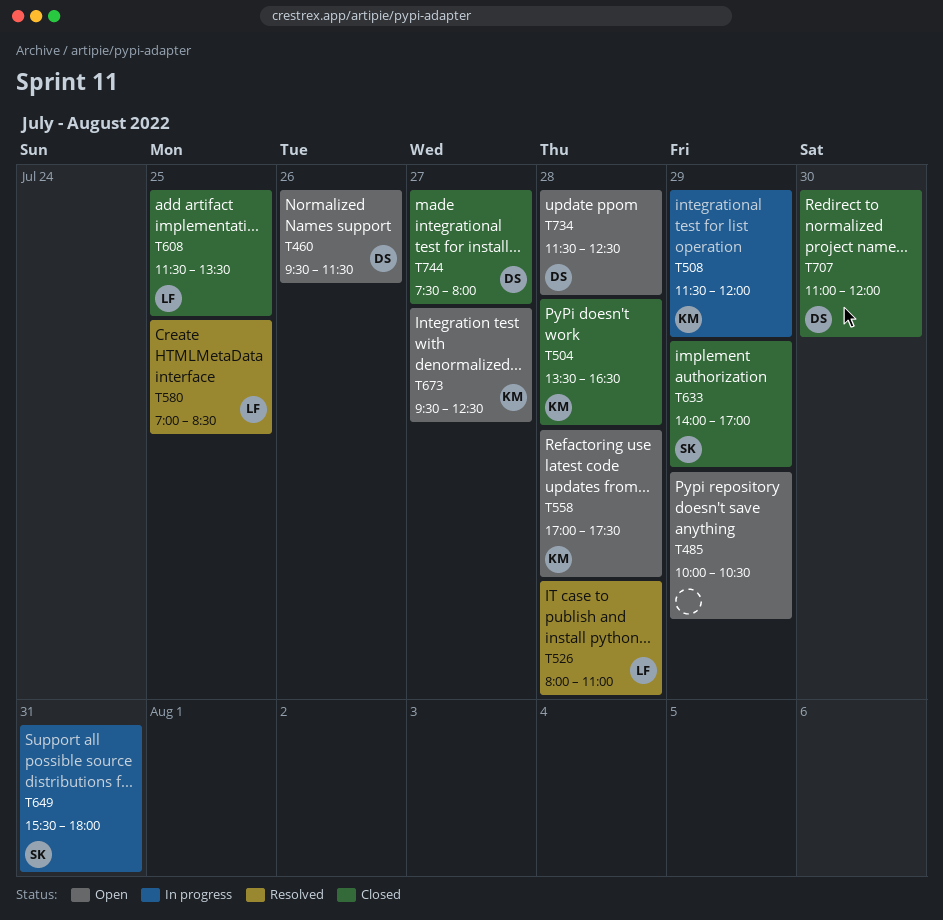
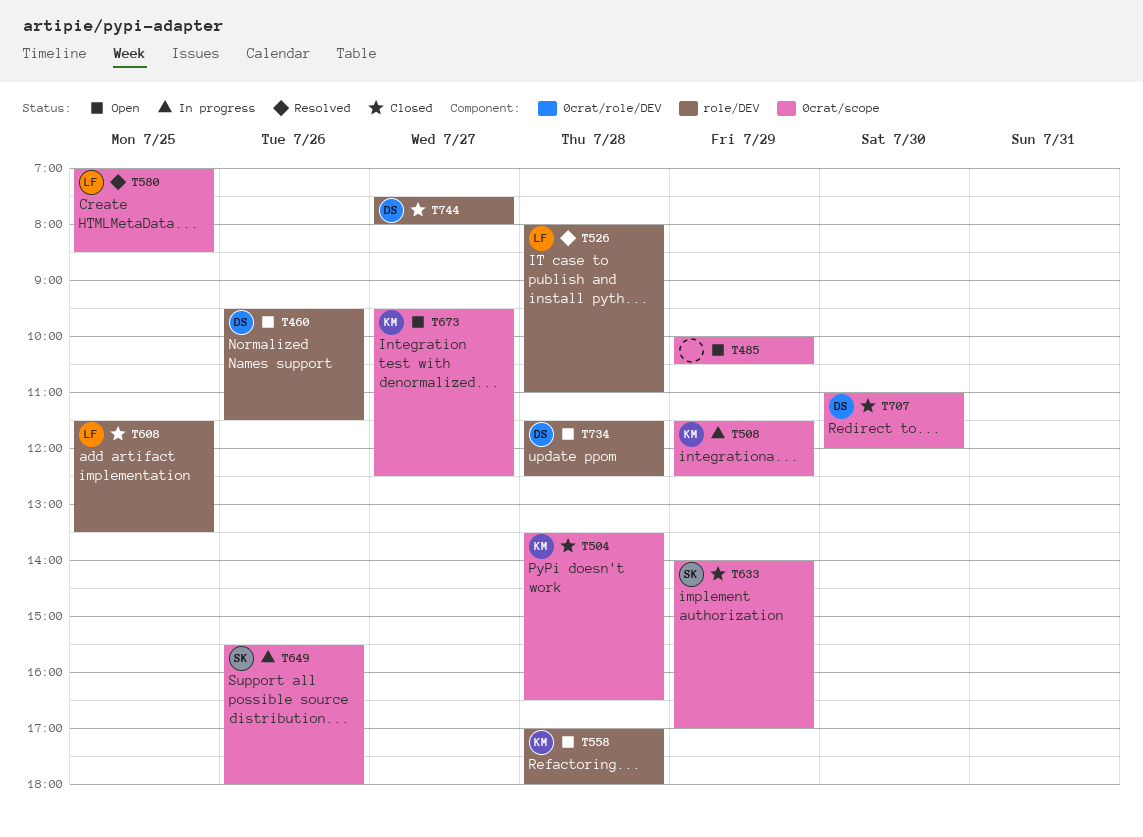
T508, ends: 12:00 -> 12:30
T558, ends: 17:30 -> 18:00
T649, day: Jul 31 -> Jul 26

